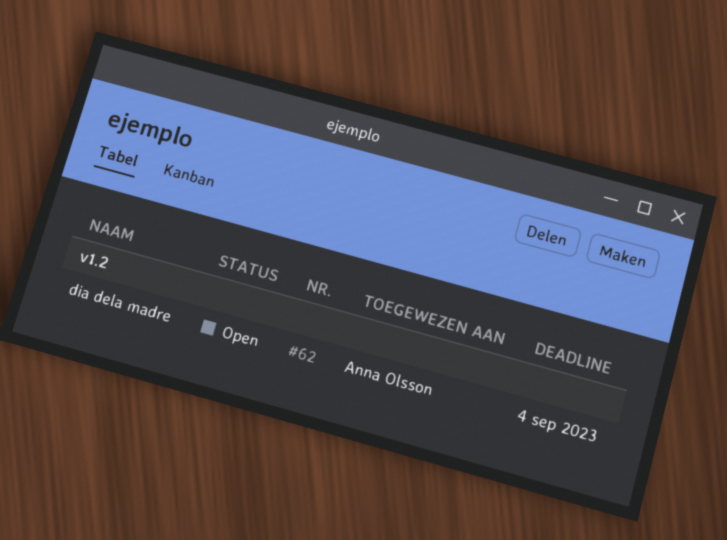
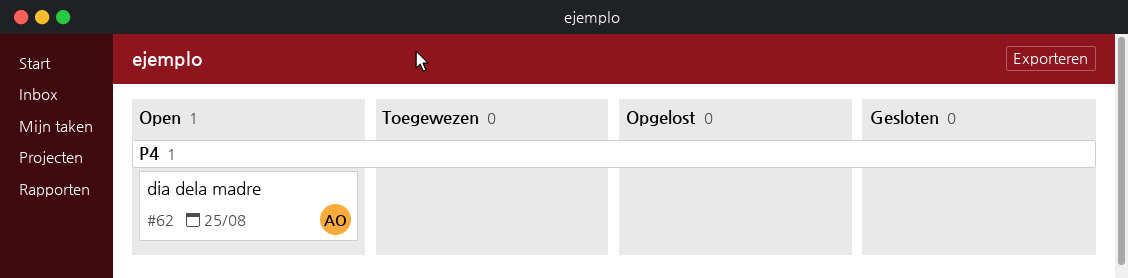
#62, due: Sep 4 -> Aug 25

